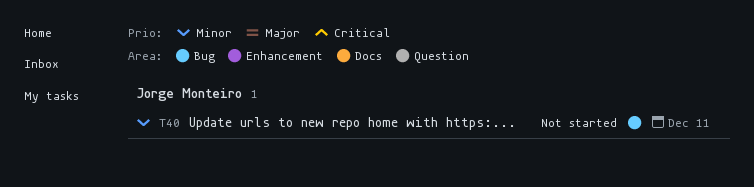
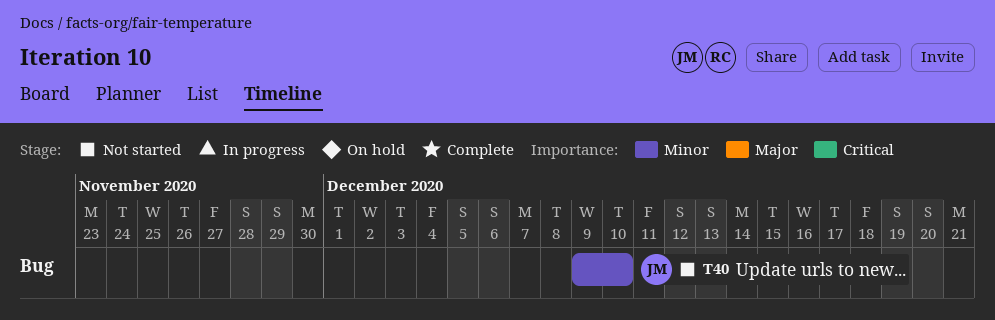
T40, due: Dec 11 -> Dec 10

